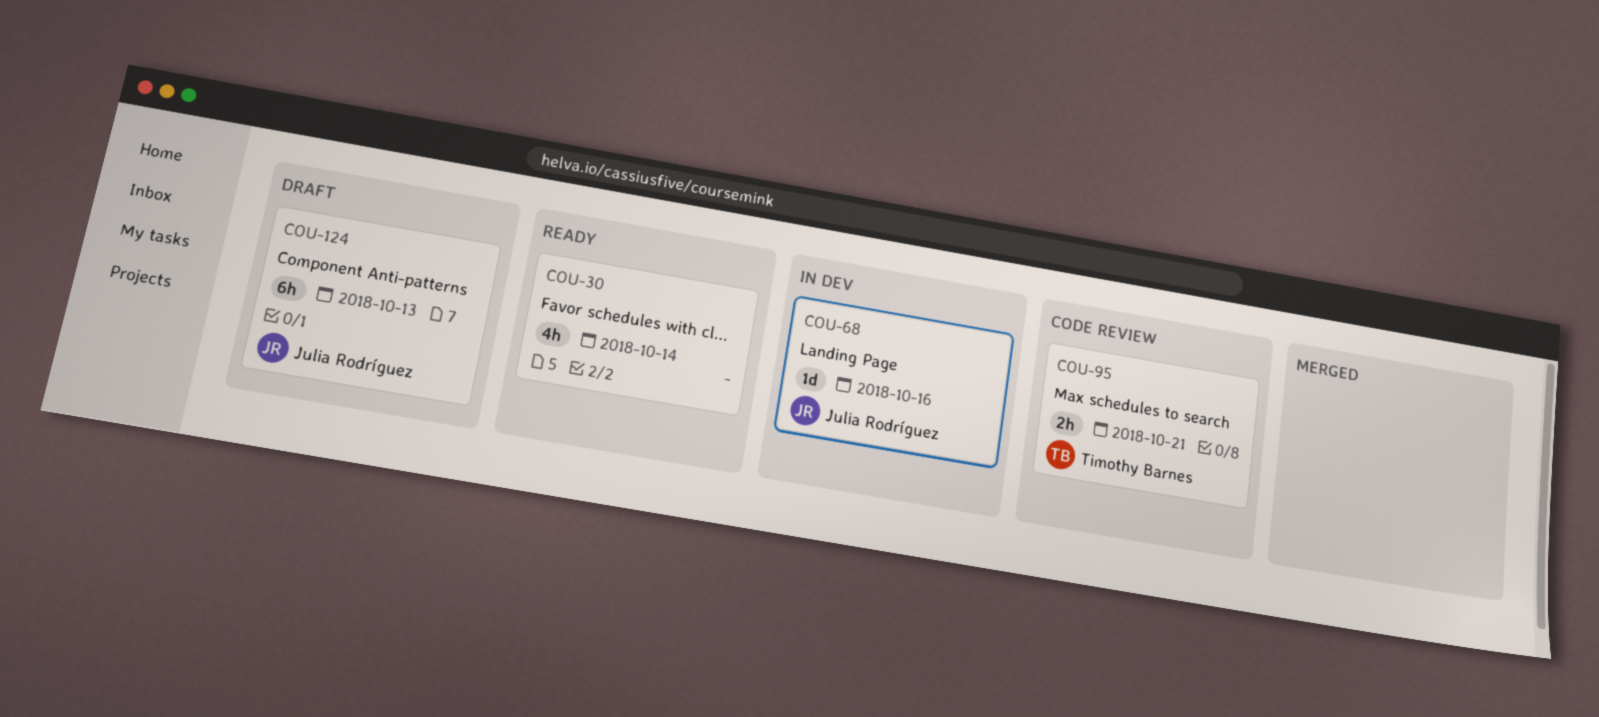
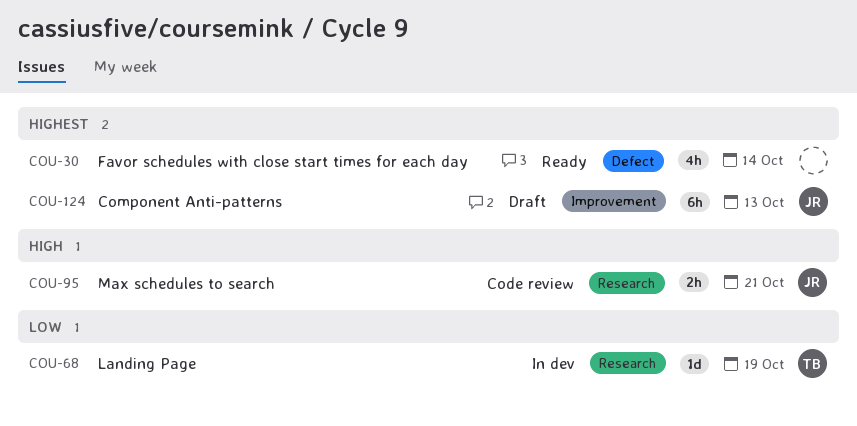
COU-68, owner: Julia Rodríguez -> Timothy Barnes
COU-68, due: Oct 16 -> Oct 19
COU-95, owner: Timothy Barnes -> Julia Rodríguez

